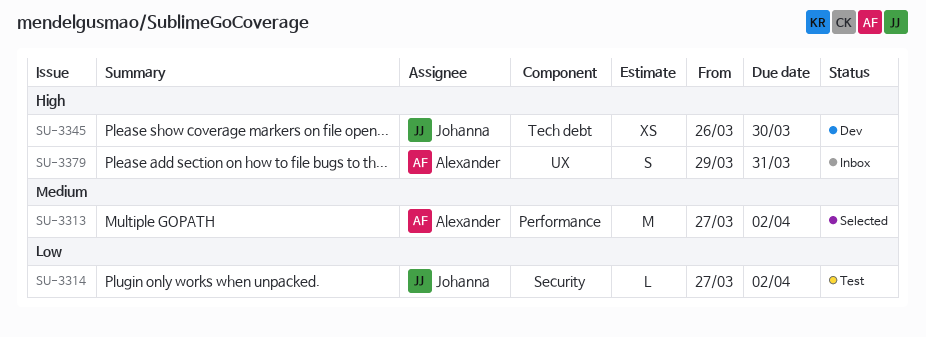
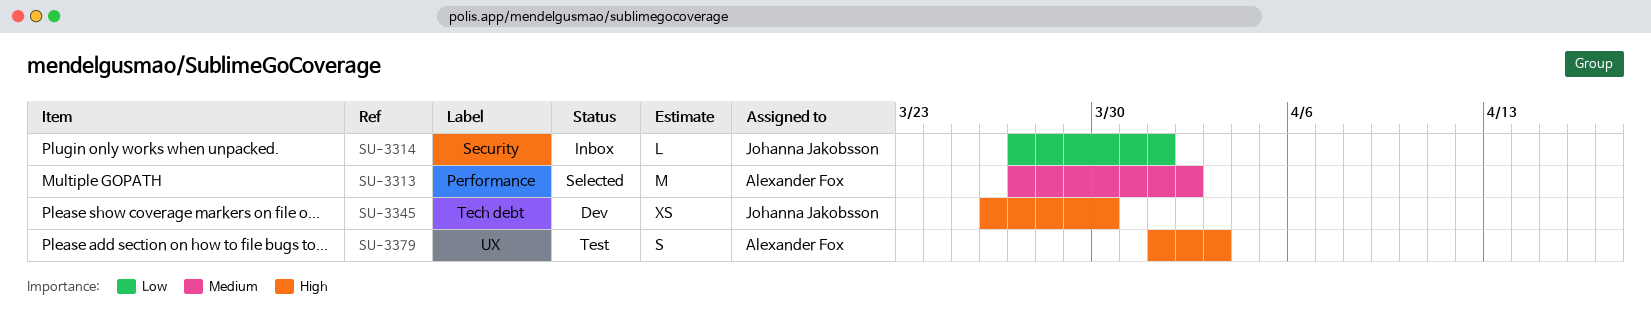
SU-3314, status: Test -> Inbox
SU-3314, due: Apr 2 -> Apr 1
SU-3379, status: Inbox -> Test
SU-3379, start: Mar 29 -> Apr 1
SU-3379, due: Mar 31 -> Apr 3

